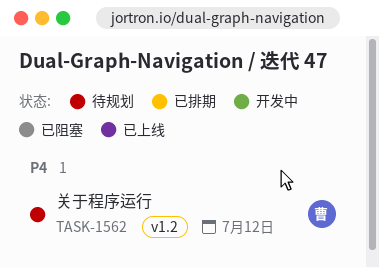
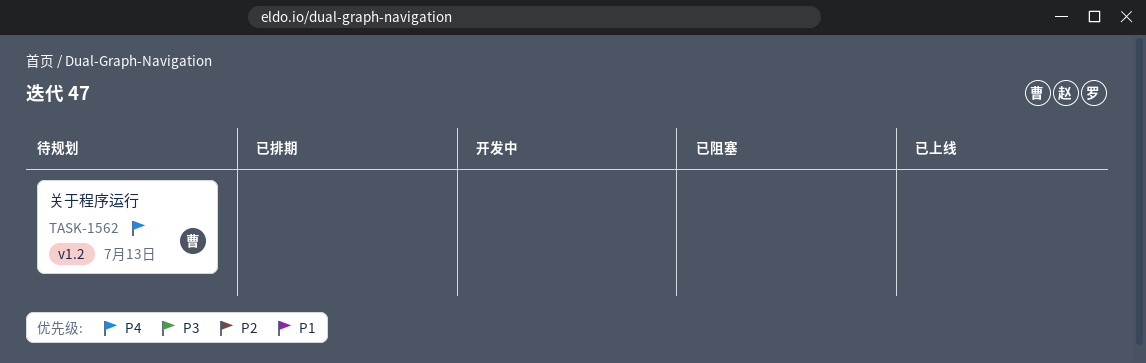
TASK-1562, due: Jul 12 -> Jul 13

